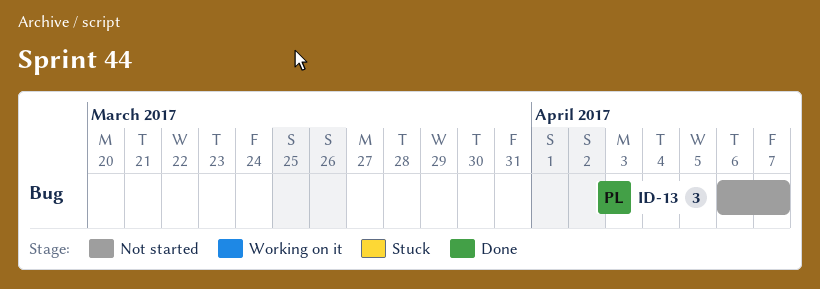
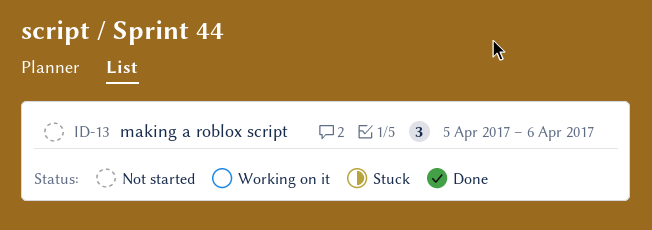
ID-13, start: Apr 6 -> Apr 5
ID-13, due: Apr 7 -> Apr 6

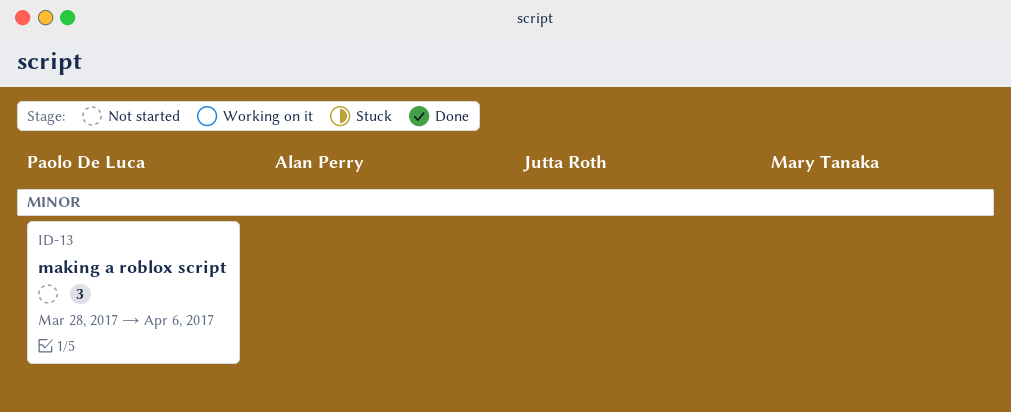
ID-13, start: Apr 5 -> Mar 28

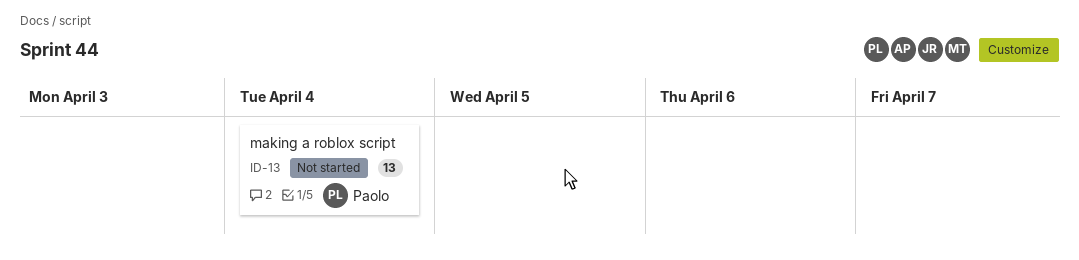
ID-13, estimate: 3 -> 13
ID-13, due: Apr 6 -> Apr 4

